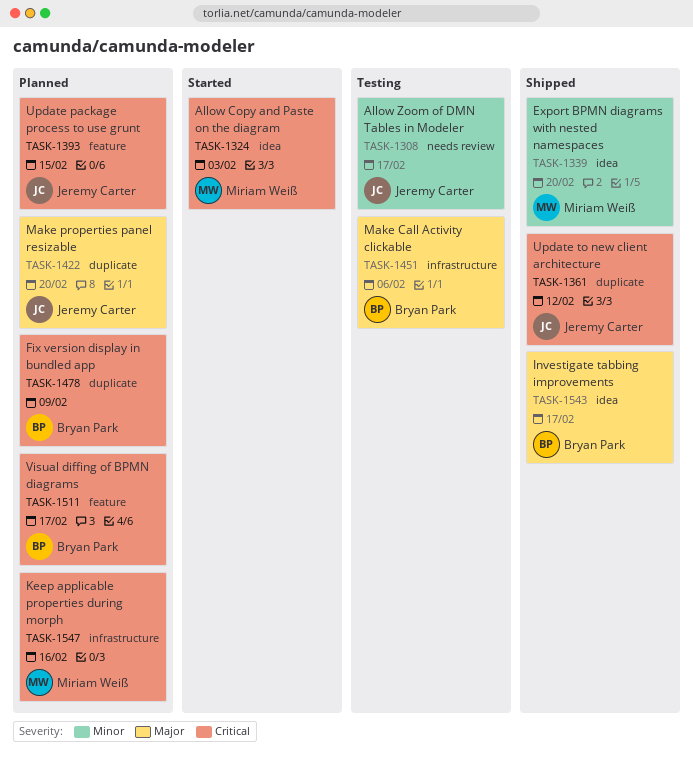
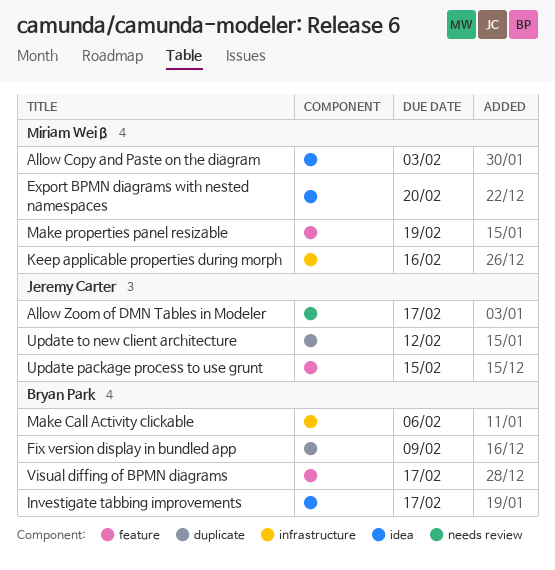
Make properties panel resizable, owner: Jeremy Carter -> Miriam Weiß
Make properties panel resizable, label: duplicate -> feature
Make properties panel resizable, due: Feb 20 -> Feb 19

